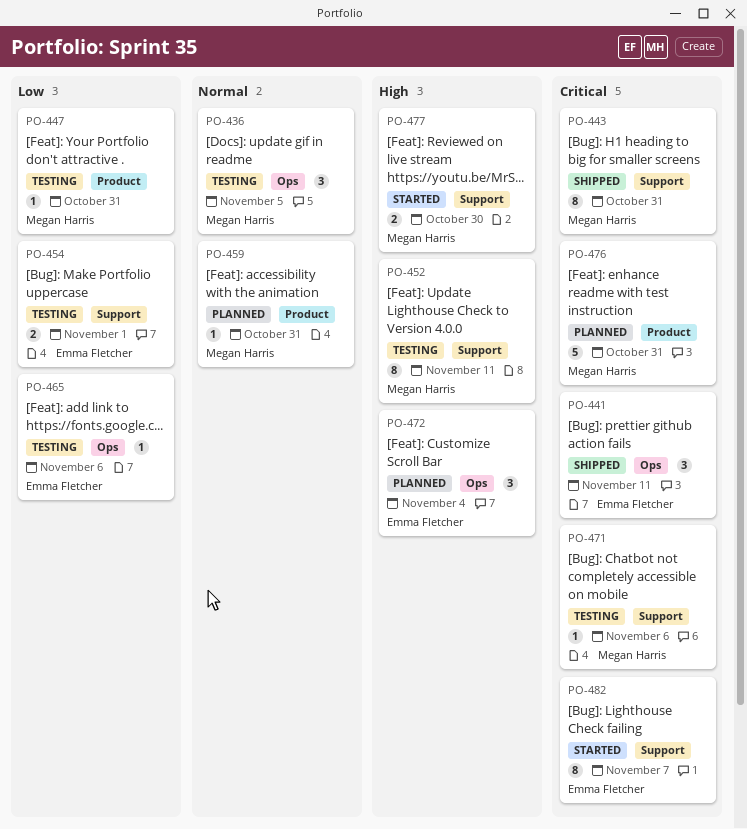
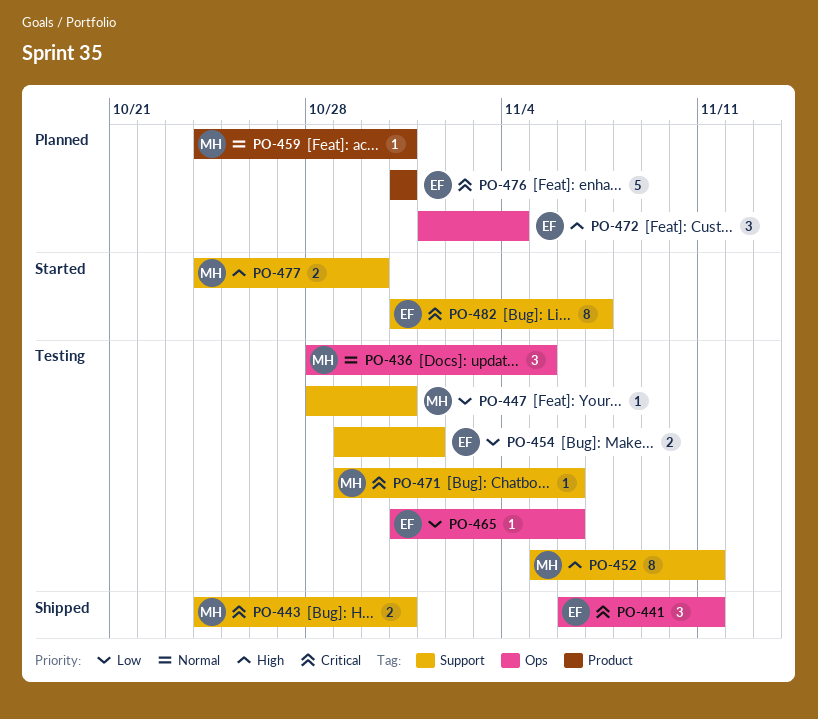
PO-443, estimate: 8 -> 2
PO-447, label: Product -> Support
PO-476, owner: Megan Harris -> Emma Fletcher

